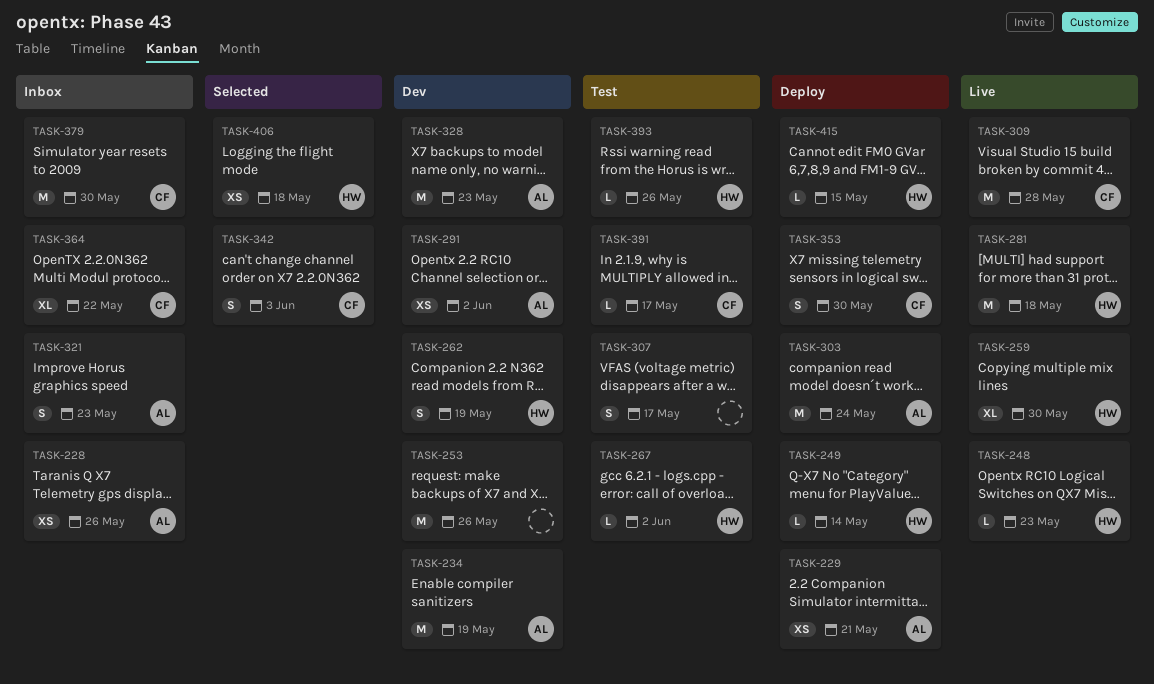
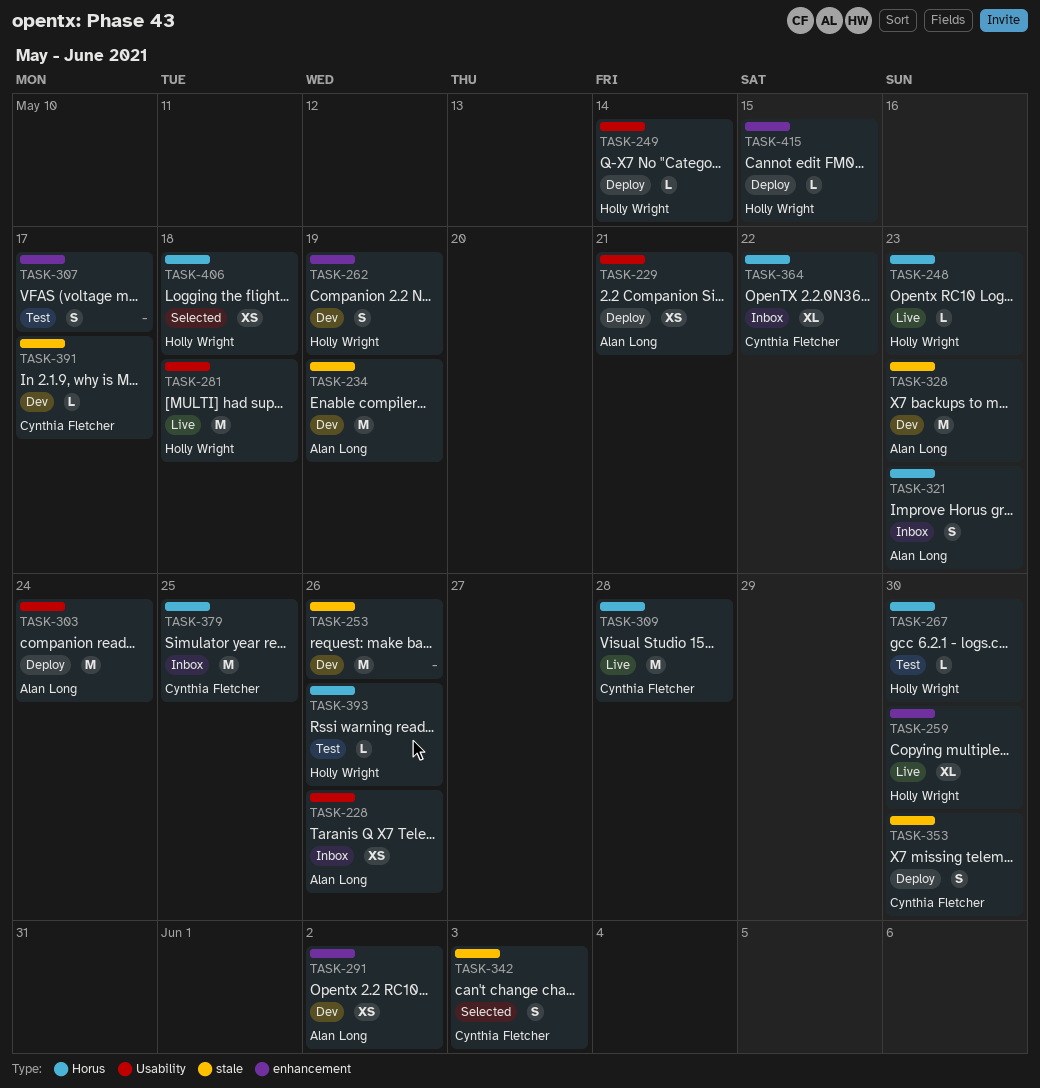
TASK-267, due: Jun 2 -> May 30
TASK-379, due: May 30 -> May 25
TASK-391, status: Test -> Dev

